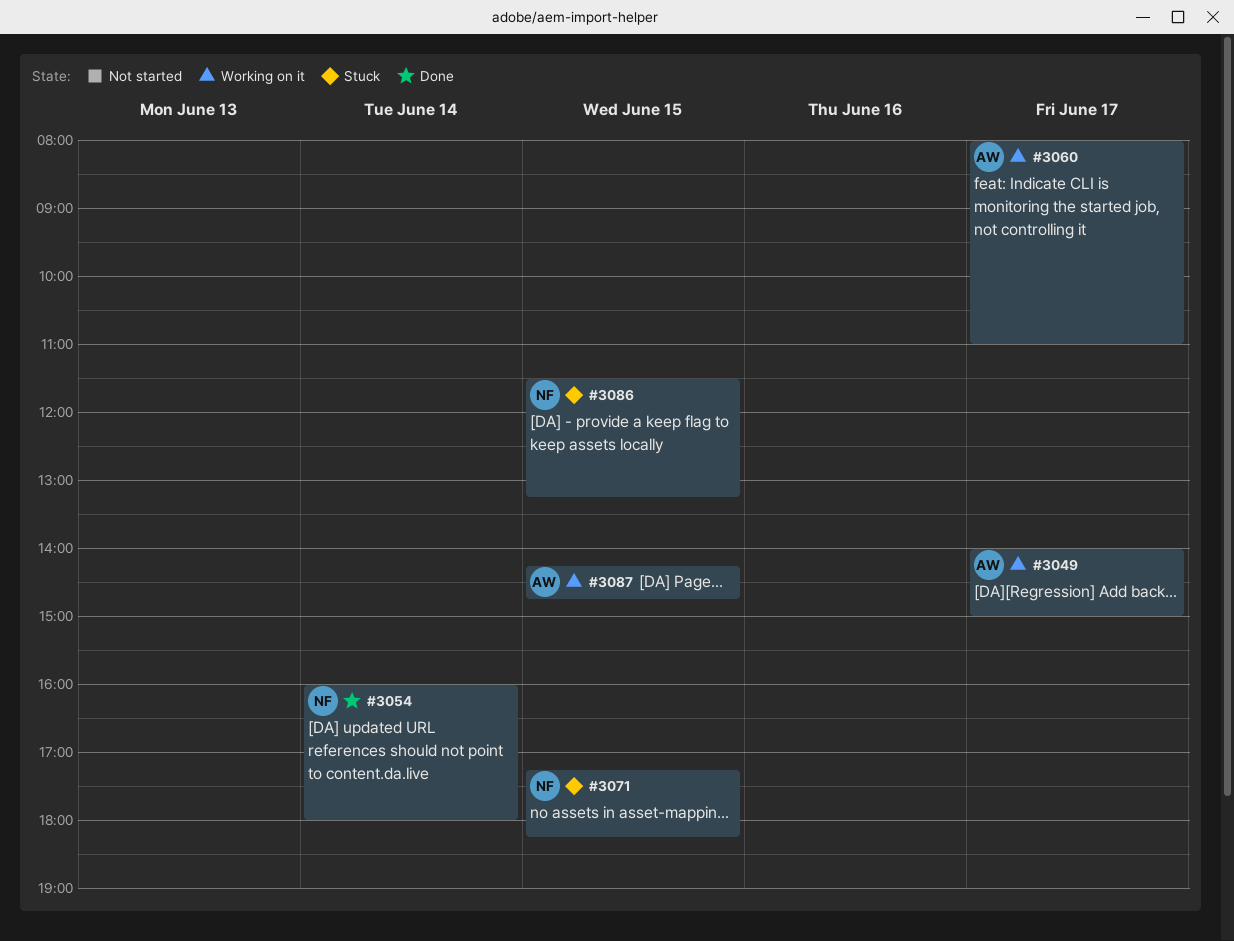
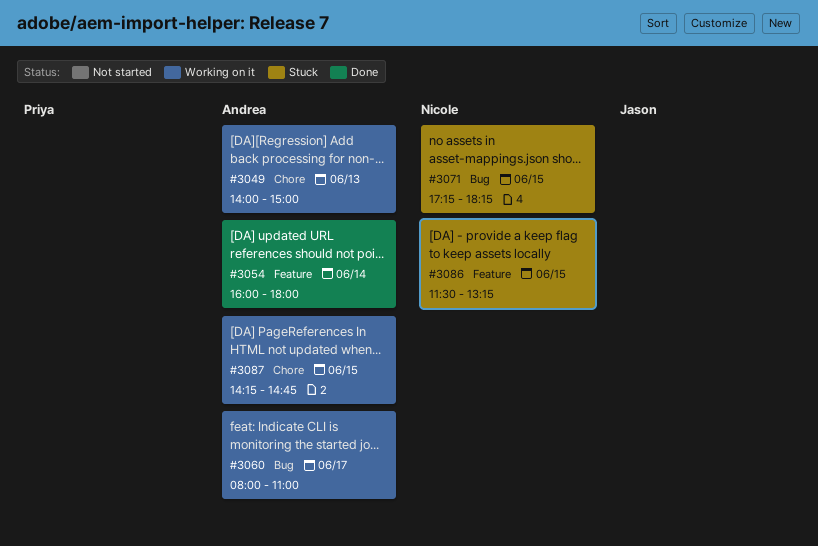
#3049, day: Jun 17 -> Jun 13
#3054, owner: Nicole -> Andrea

